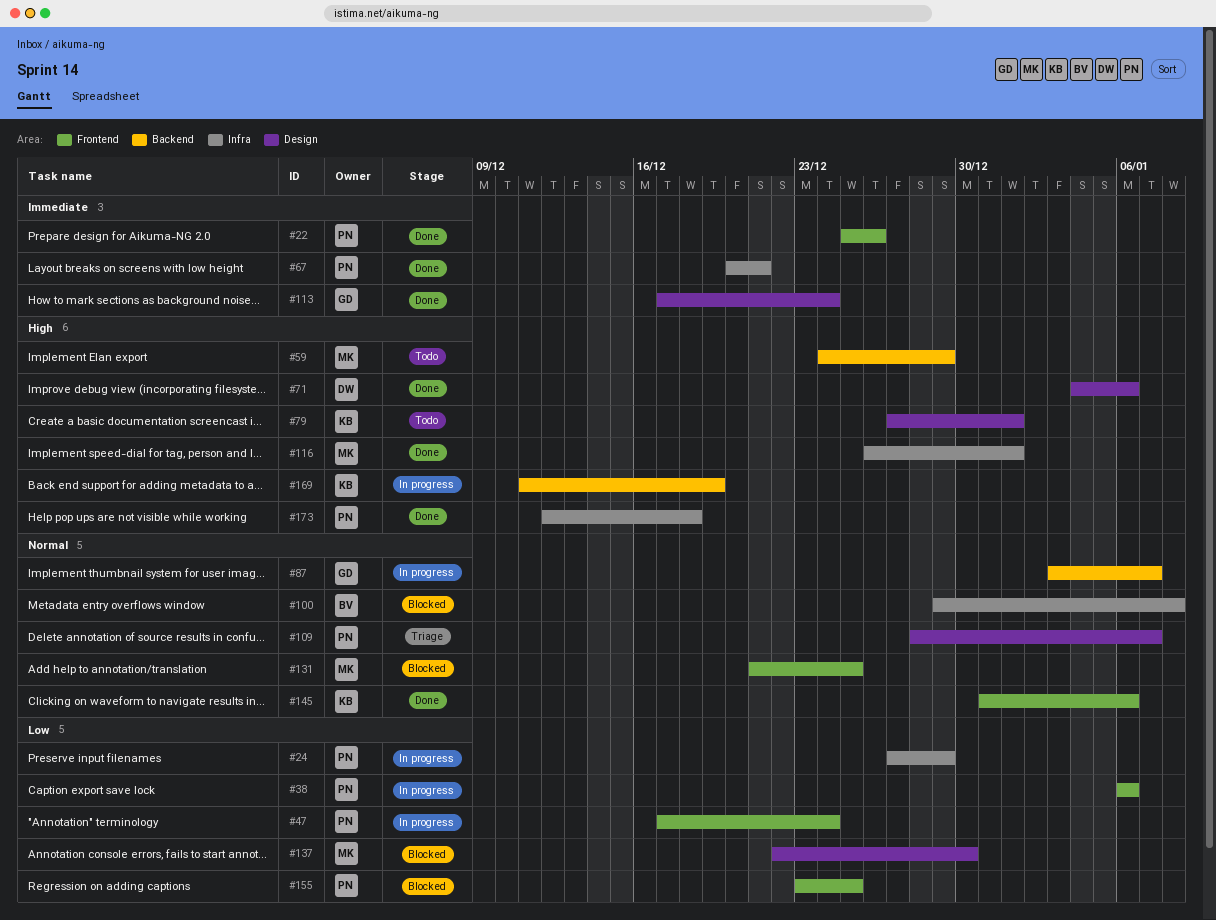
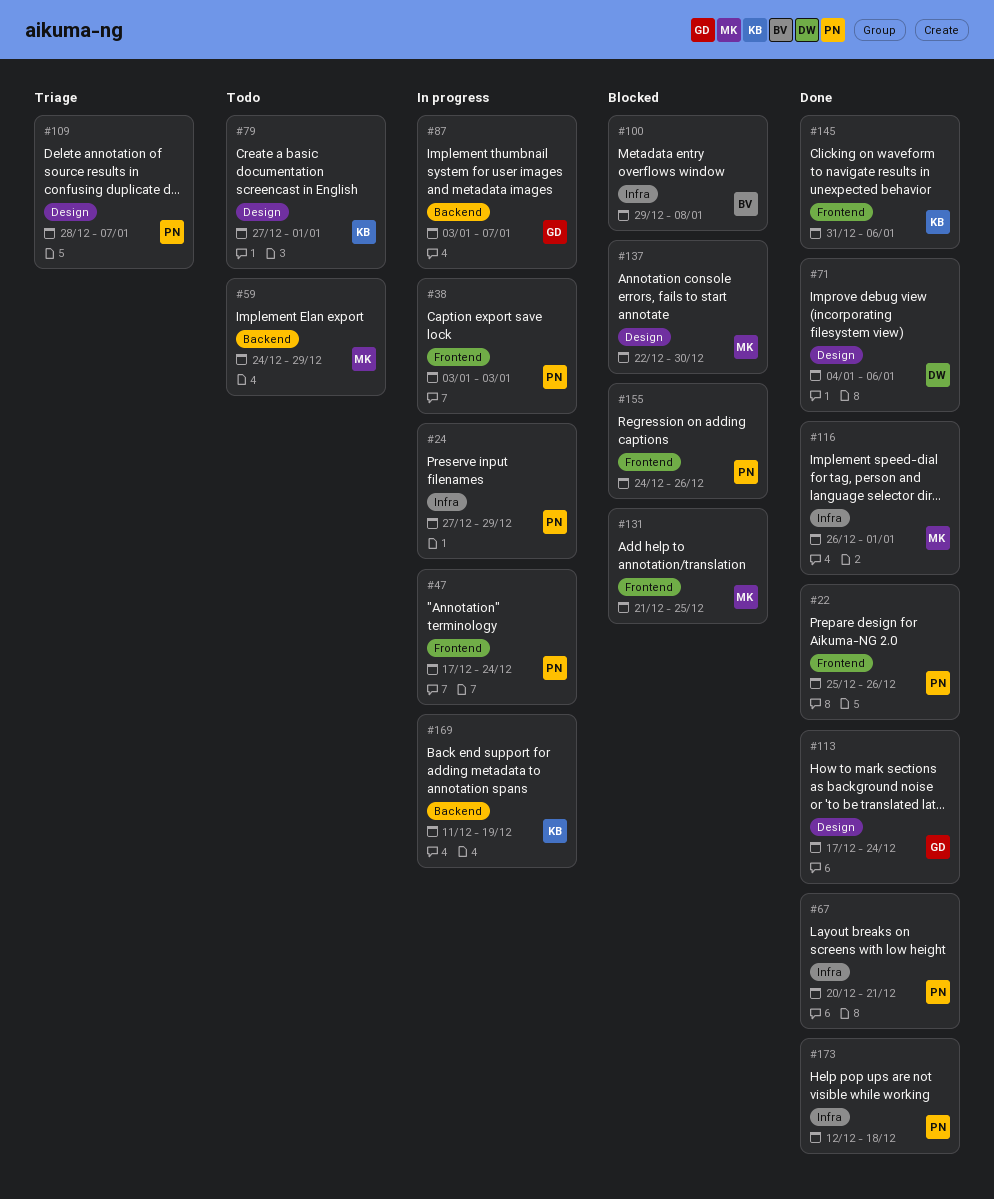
#38, start: Jan 6 -> Jan 3
#38, due: Jan 6 -> Jan 3
#155, start: Dec 23 -> Dec 24
#155, due: Dec 25 -> Dec 26

